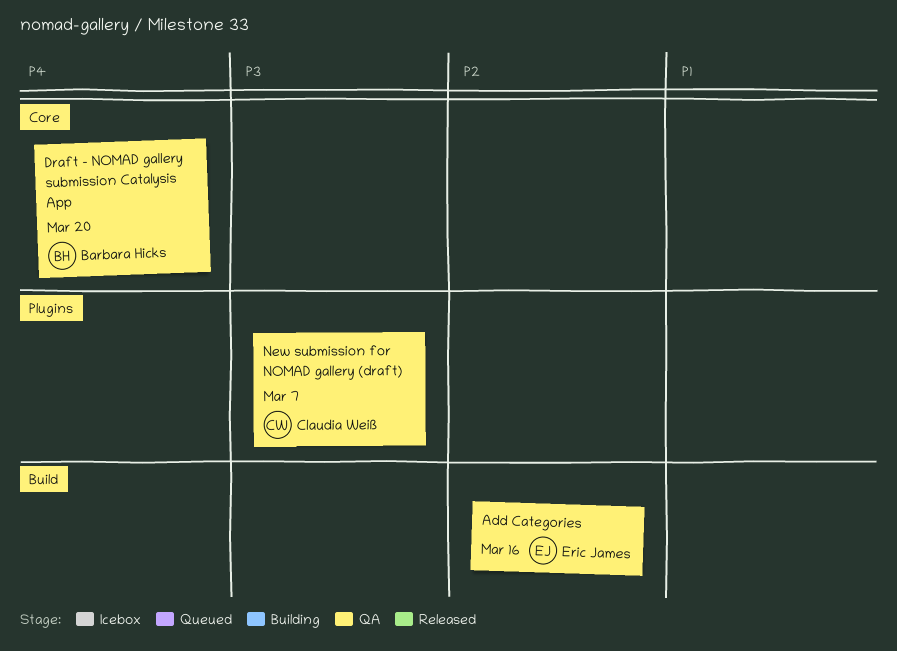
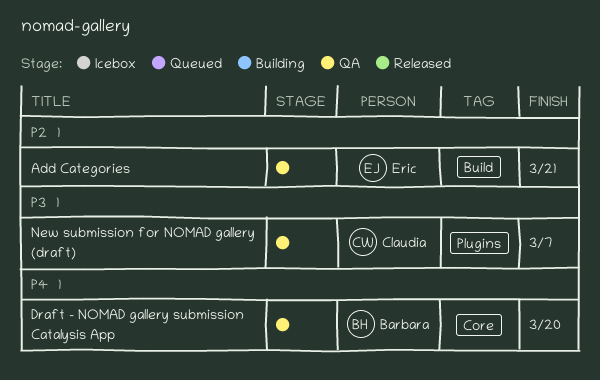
Add Categories, due: Mar 16 -> Mar 21

